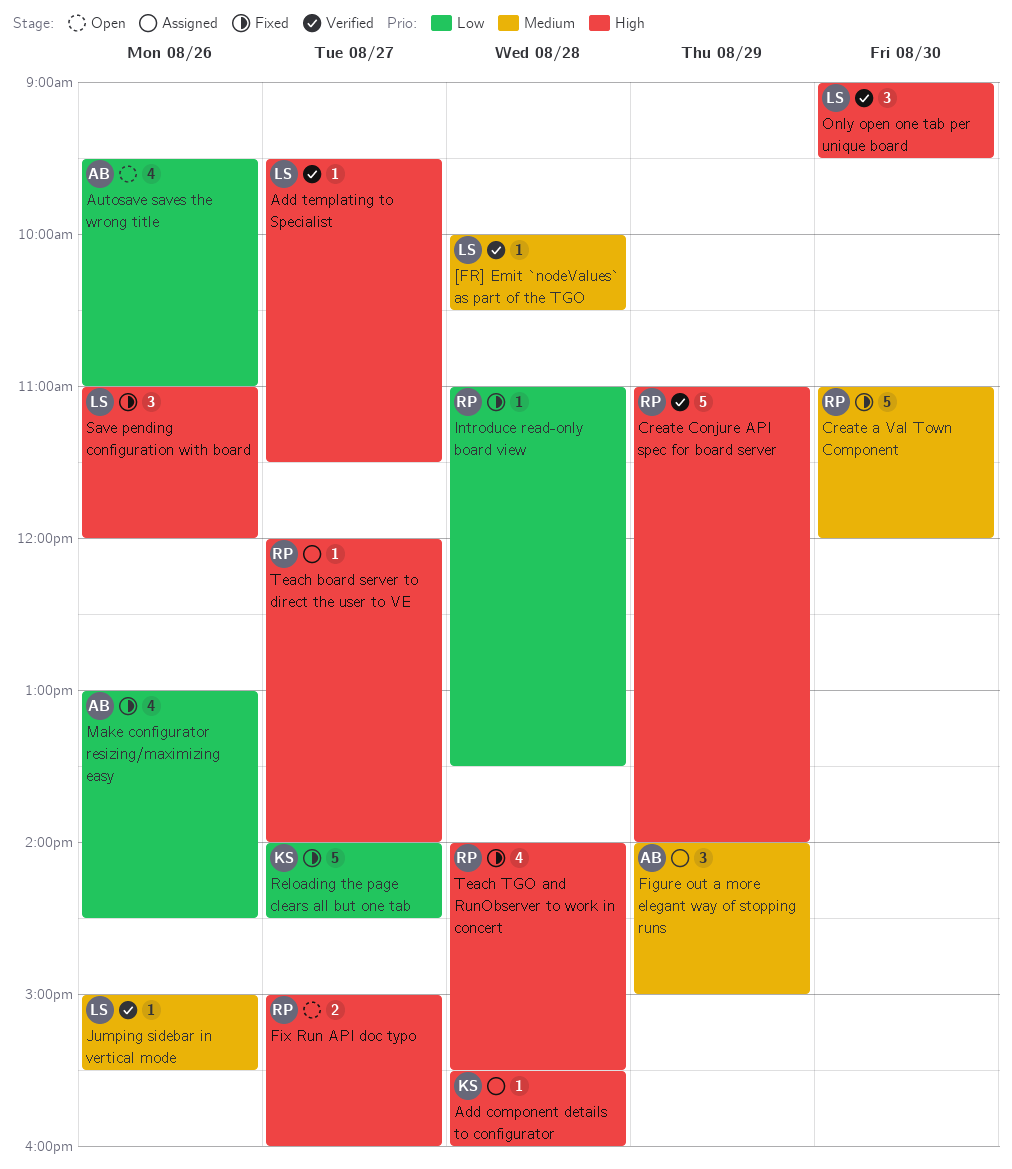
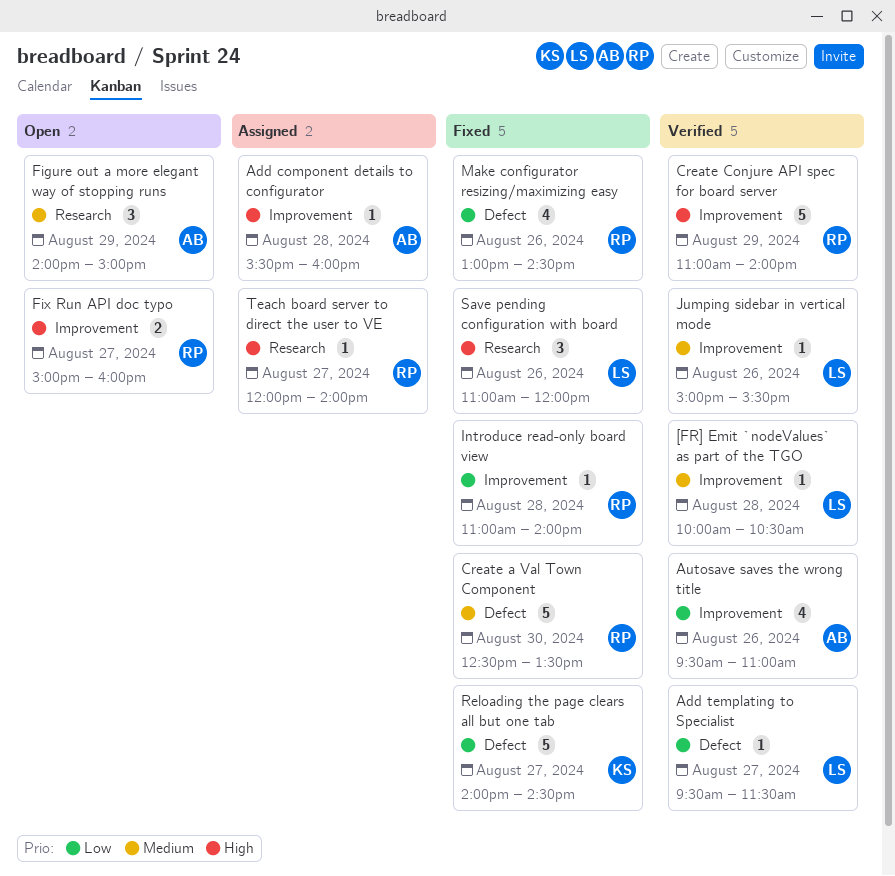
Add component details to configurator, owner: KS -> AB
Add templating to Specialist, priority: High -> Low
Autosave saves the wrong title, status: Open -> Verified
Create a Val Town Component, begins: 11:00 -> 12:30
Create a Val Town Component, ends: 12:00 -> 13:30
Figure out a more elegant way of stopping runs, status: Assigned -> Open
Introduce read-only board view, ends: 13:30 -> 14:00
Make configurator resizing/maximizing easy, owner: AB -> RP
Only open one tab per unique board: present -> none
Teach TGO and RunObserver to work in concert: present -> none

